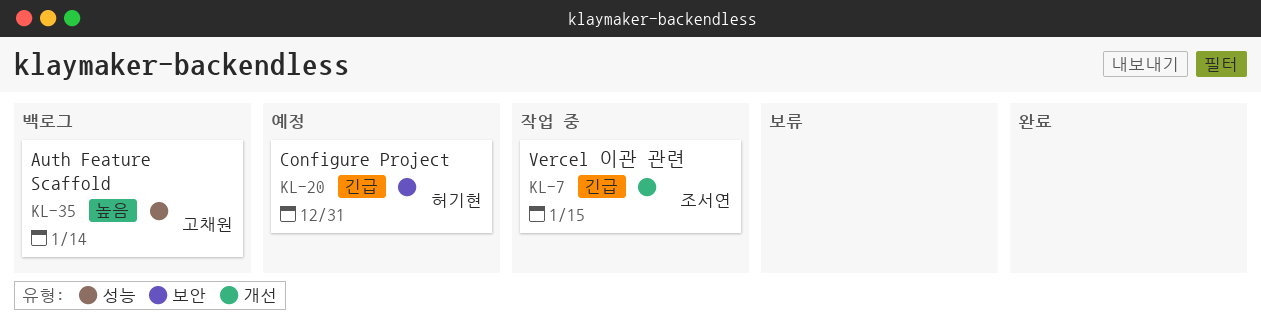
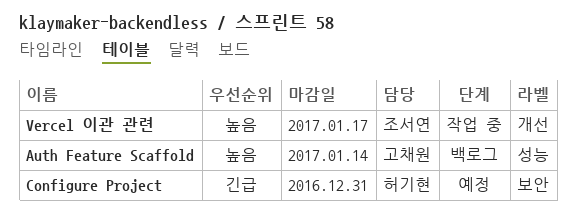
Vercel 이관 관련, priority: 긴급 -> 높음
Vercel 이관 관련, due: Jan 15 -> Jan 17

